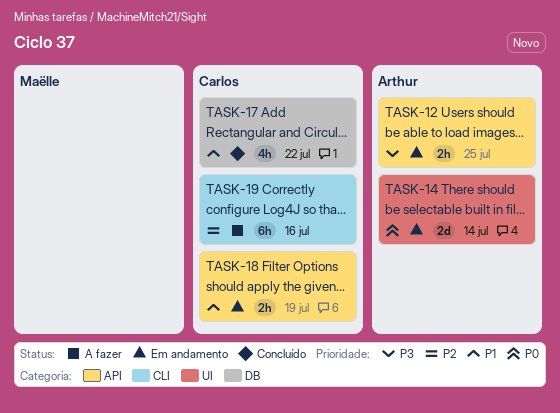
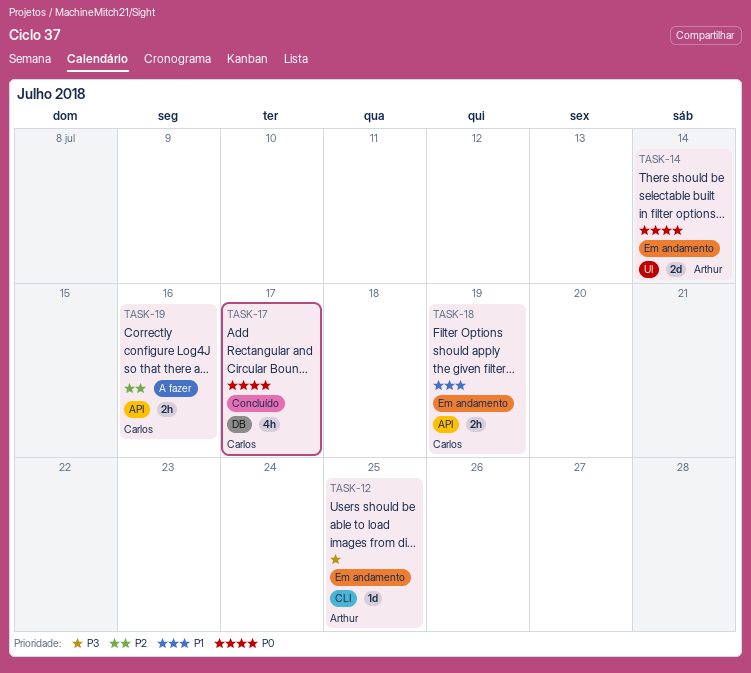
TASK-12, label: API -> CLI
TASK-12, estimate: 2h -> 1d
TASK-17, priority: P1 -> P0
TASK-17, due: Jul 22 -> Jul 17
TASK-19, label: CLI -> API
TASK-19, estimate: 6h -> 2h

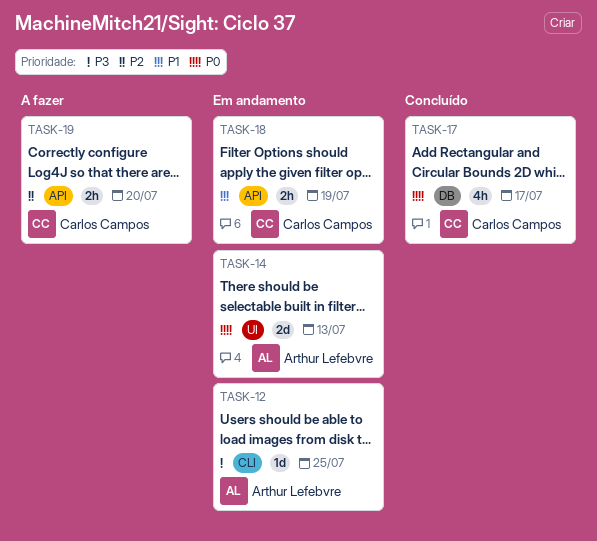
TASK-14, due: Jul 14 -> Jul 13
TASK-19, due: Jul 16 -> Jul 20

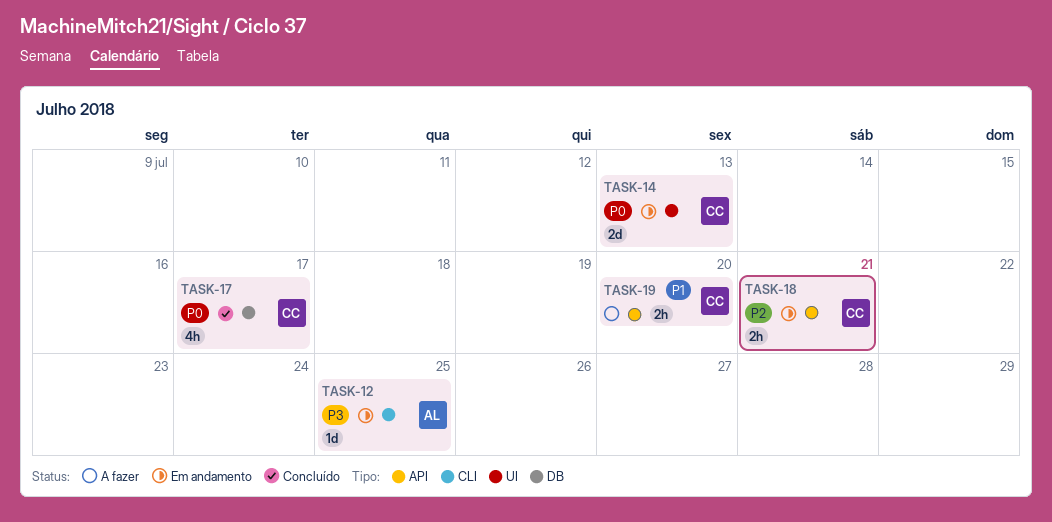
TASK-14, owner: Arthur Lefebvre -> Carlos Campos
TASK-18, priority: P1 -> P2
TASK-18, due: Jul 19 -> Jul 21
TASK-19, priority: P2 -> P1

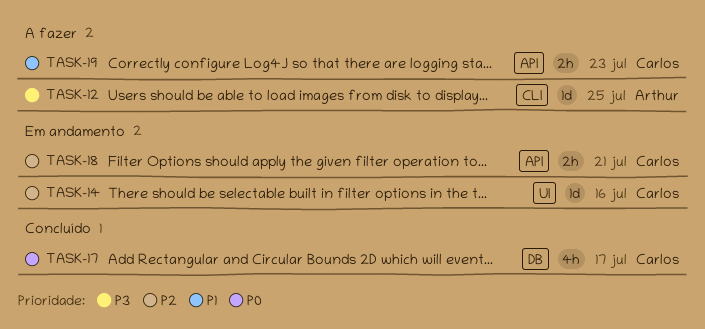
TASK-12, status: Em andamento -> A fazer
TASK-14, priority: P0 -> P2
TASK-14, estimate: 2d -> 1d
TASK-14, due: Jul 13 -> Jul 16
TASK-19, due: Jul 20 -> Jul 23

